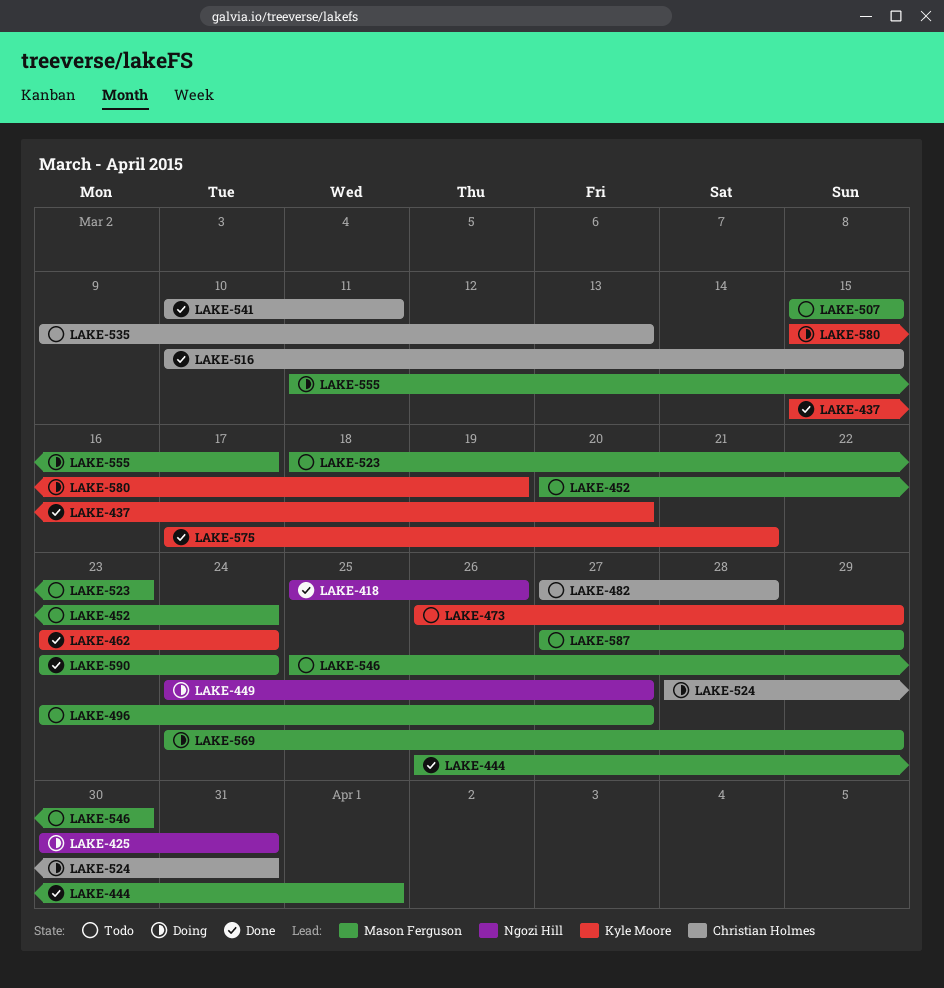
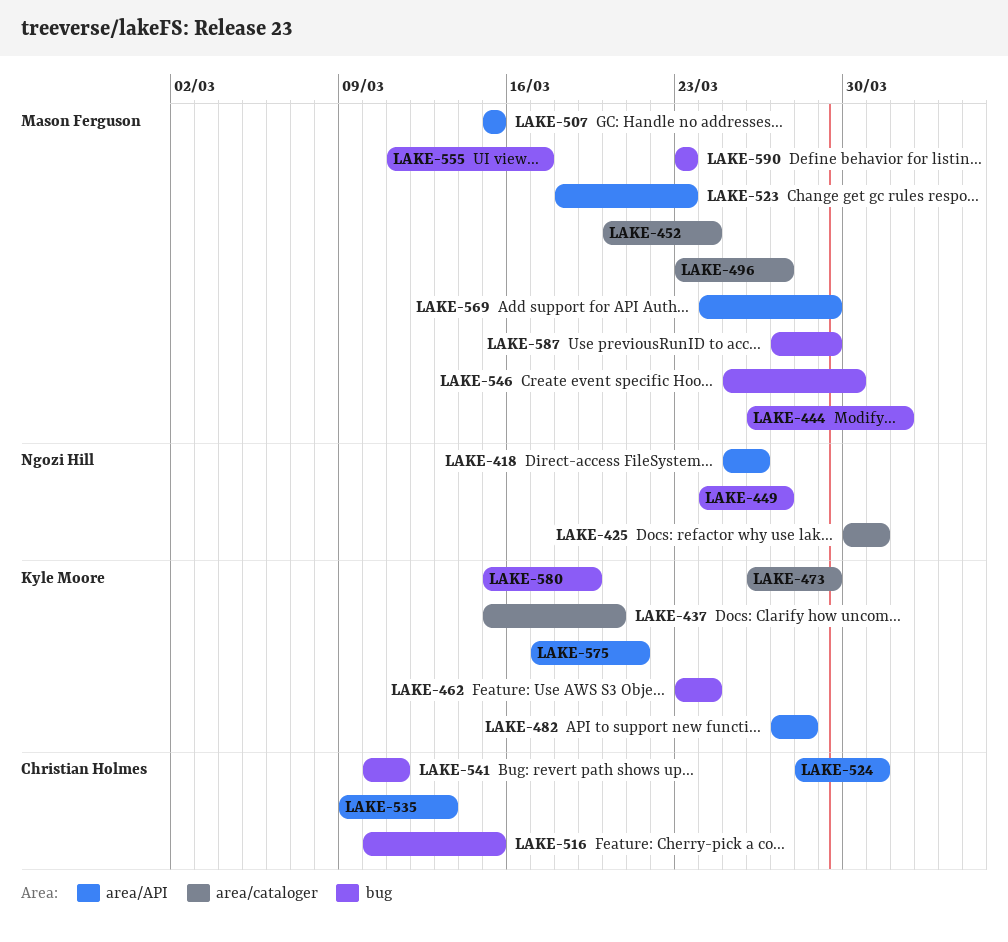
LAKE-482, owner: Christian Holmes -> Kyle Moore
LAKE-590, due: Mar 24 -> Mar 23

